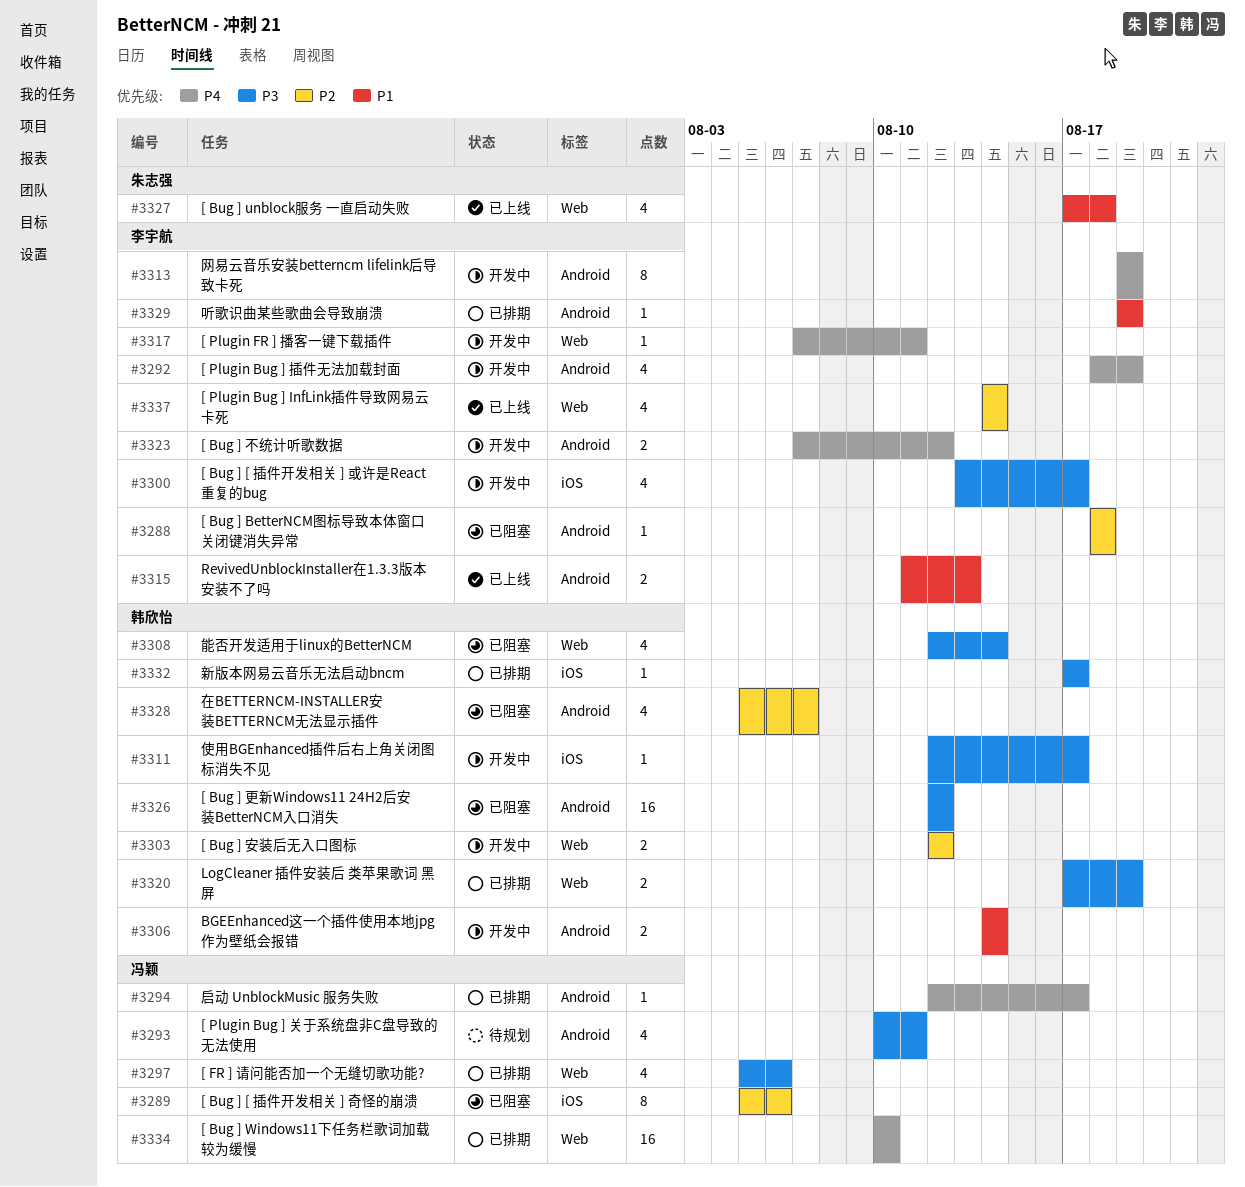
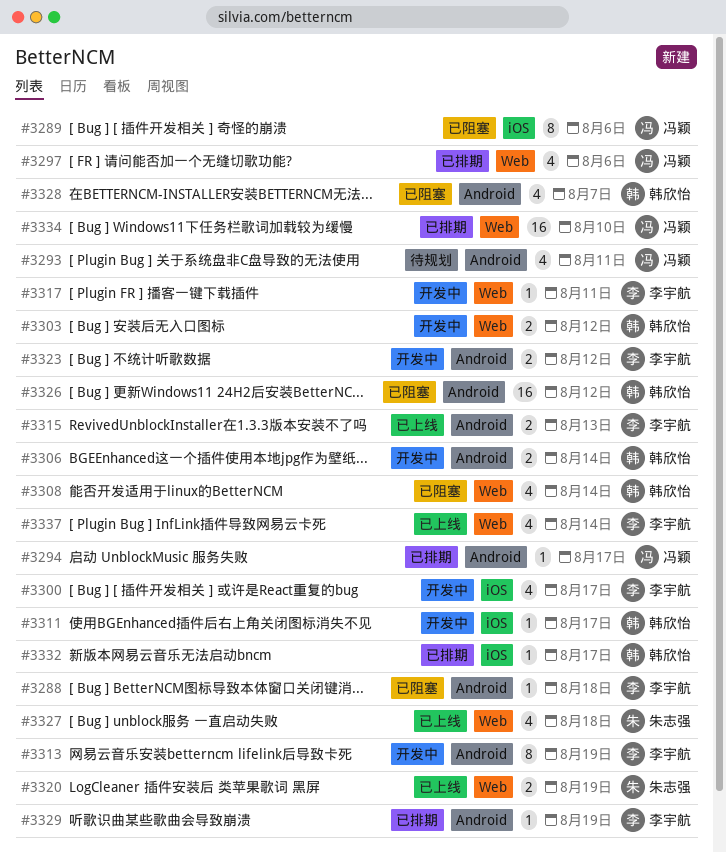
#3292: present -> none
#3320, status: 已排期 -> 已上线
#3320, owner: 韩欣怡 -> 朱志强

